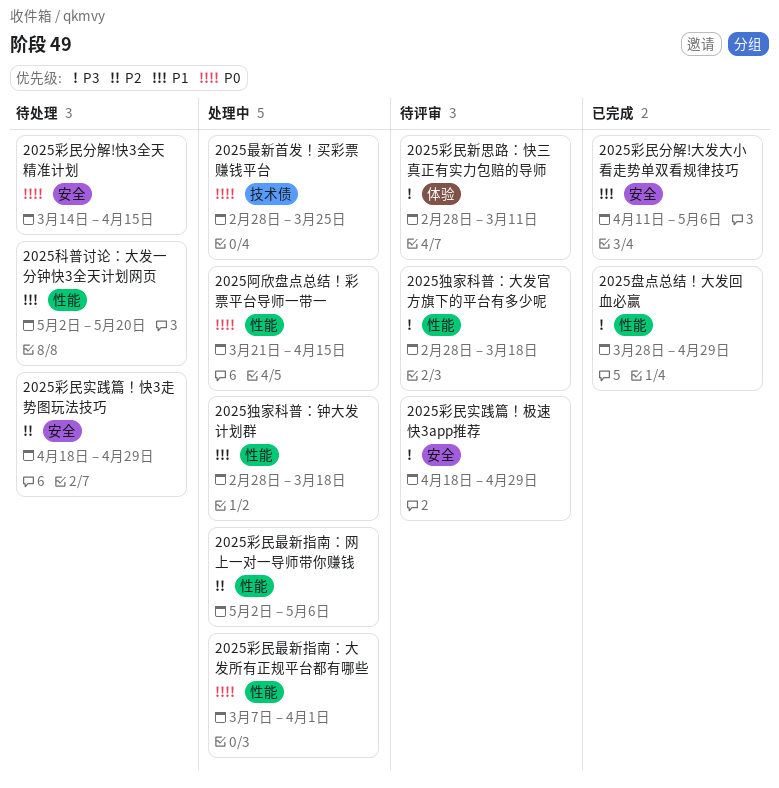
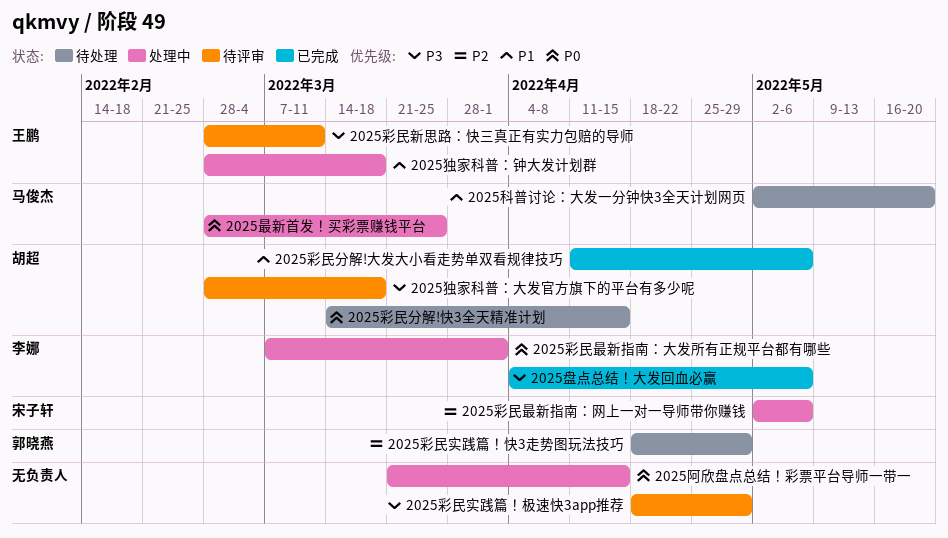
2025盘点总结！大发回血必赢, start: Mar 28 -> Apr 4
2025盘点总结！大发回血必赢, due: Apr 29 -> May 6

